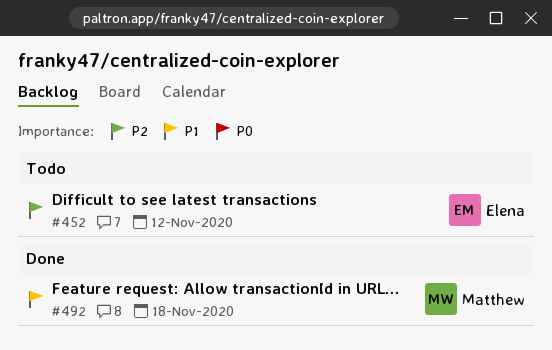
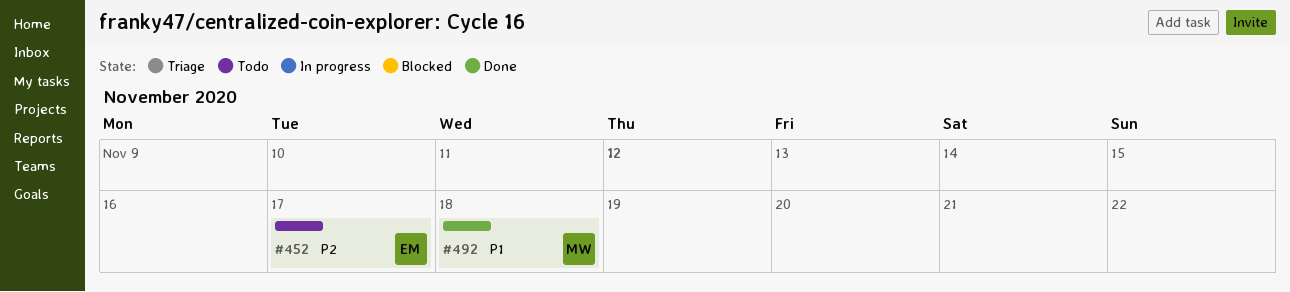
#452, due: Nov 12 -> Nov 17

